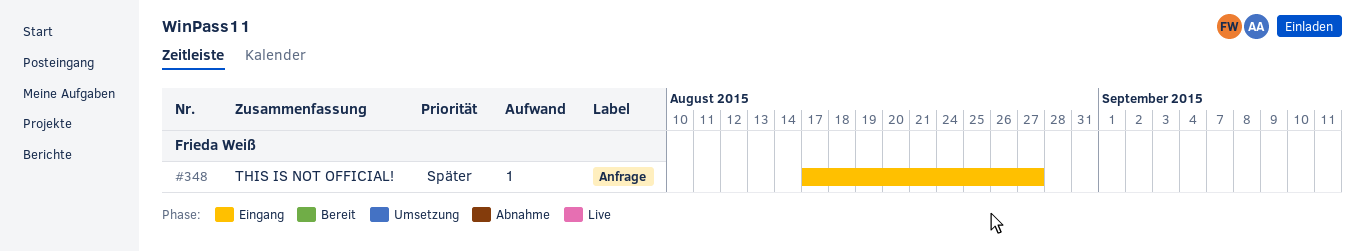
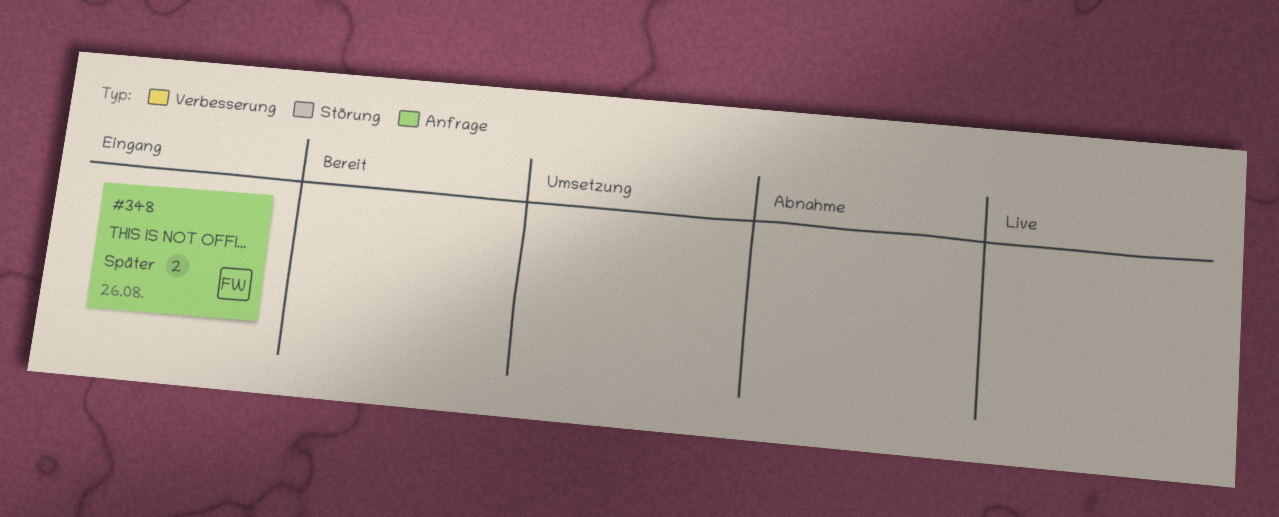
#348, estimate: 1 -> 2
#348, due: Aug 27 -> Aug 26

